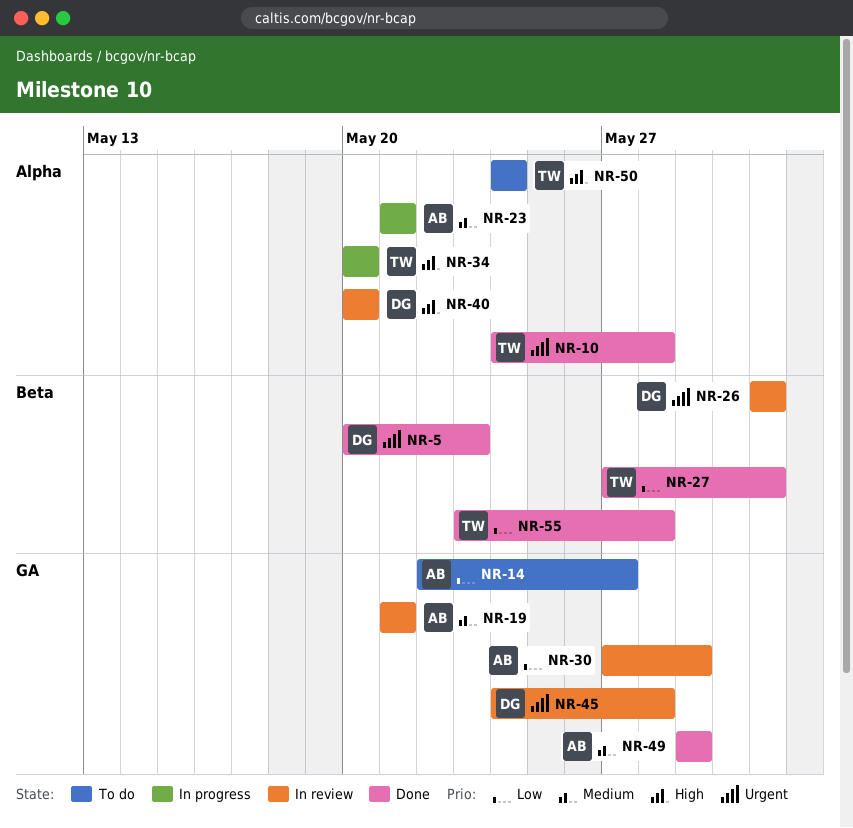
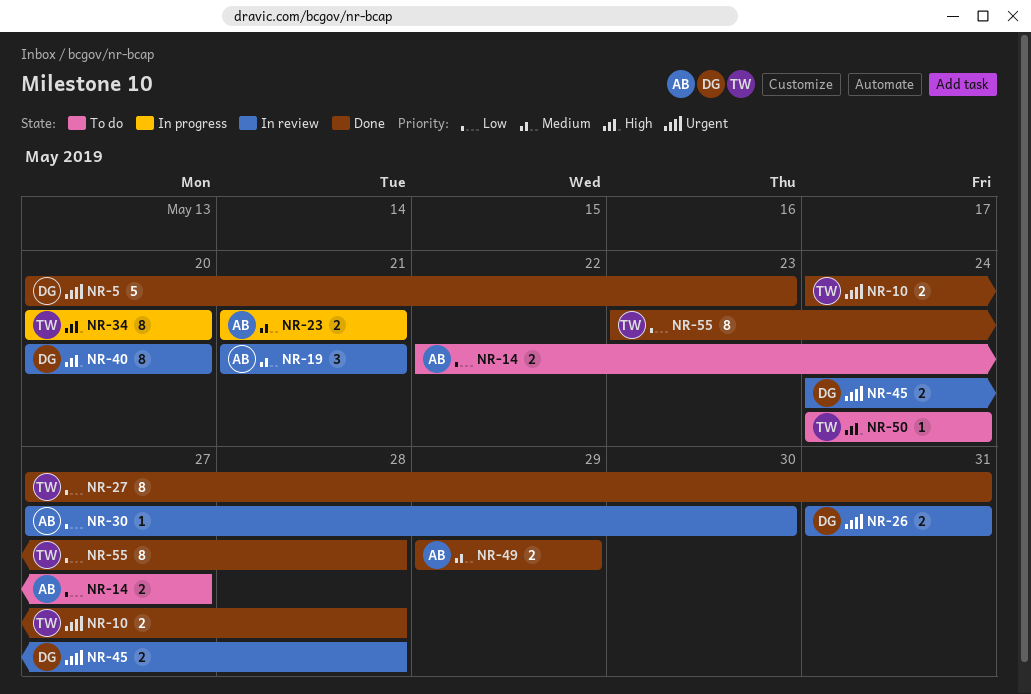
NR-30, due: May 29 -> May 30

